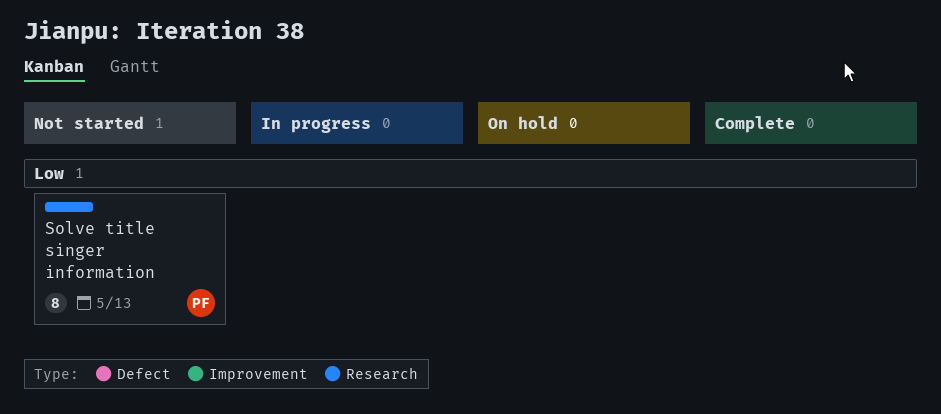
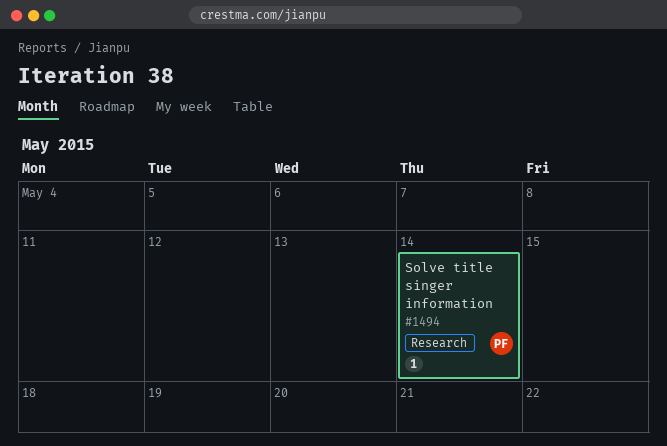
Solve title singer information, estimate: 8 -> 1
Solve title singer information, due: May 13 -> May 14

